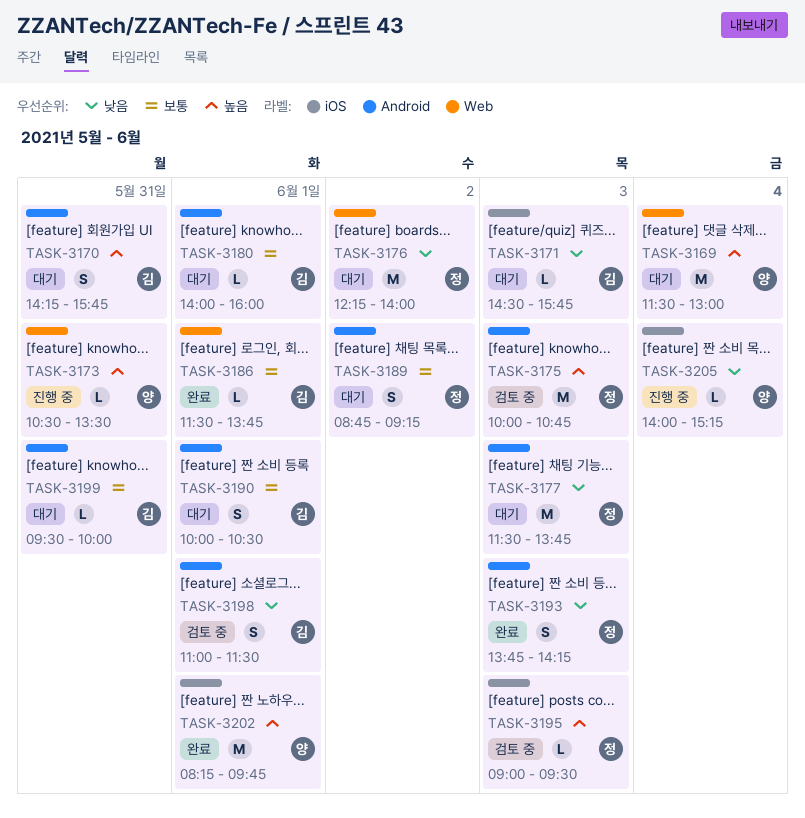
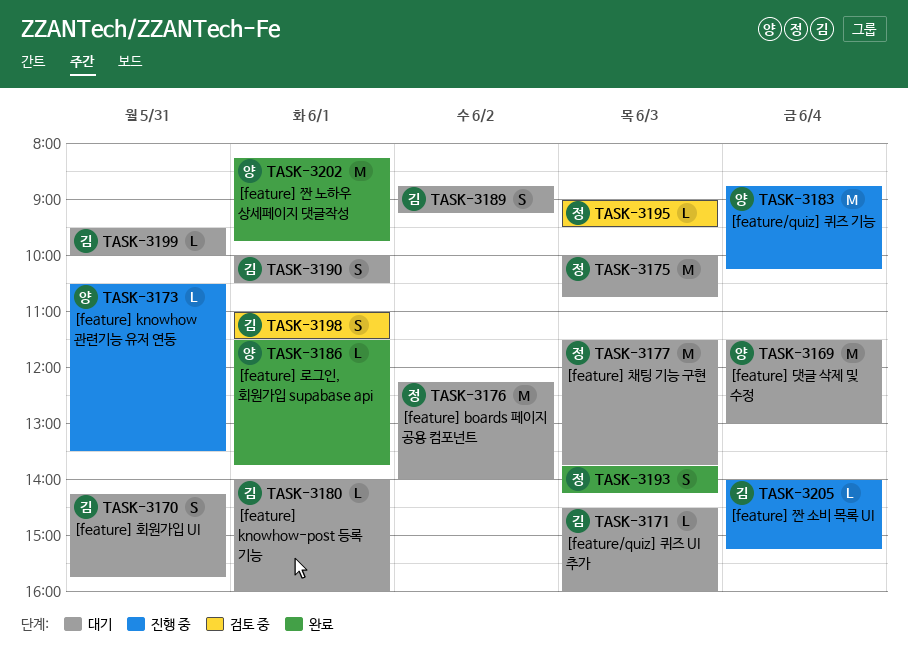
TASK-3171, ends: 15:45 -> 16:00
TASK-3175, status: 검토 중 -> 대기
TASK-3183: none -> present
TASK-3186, owner: 김 -> 양
TASK-3189, owner: 정 -> 김
TASK-3205, owner: 양 -> 김

